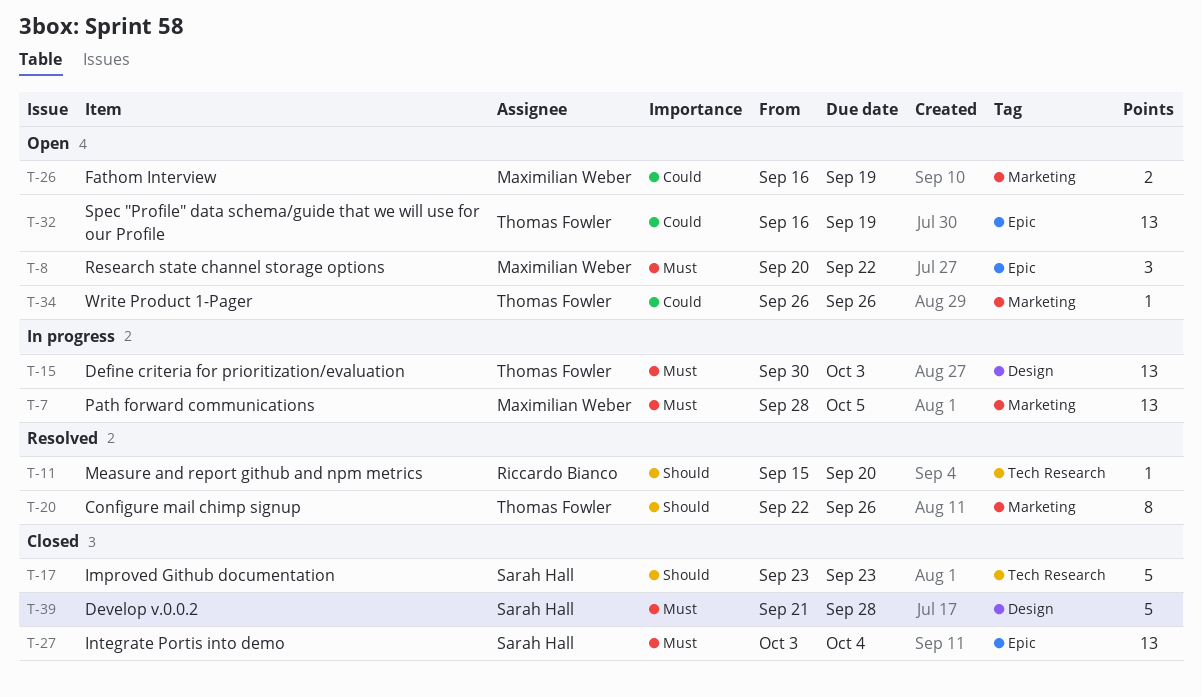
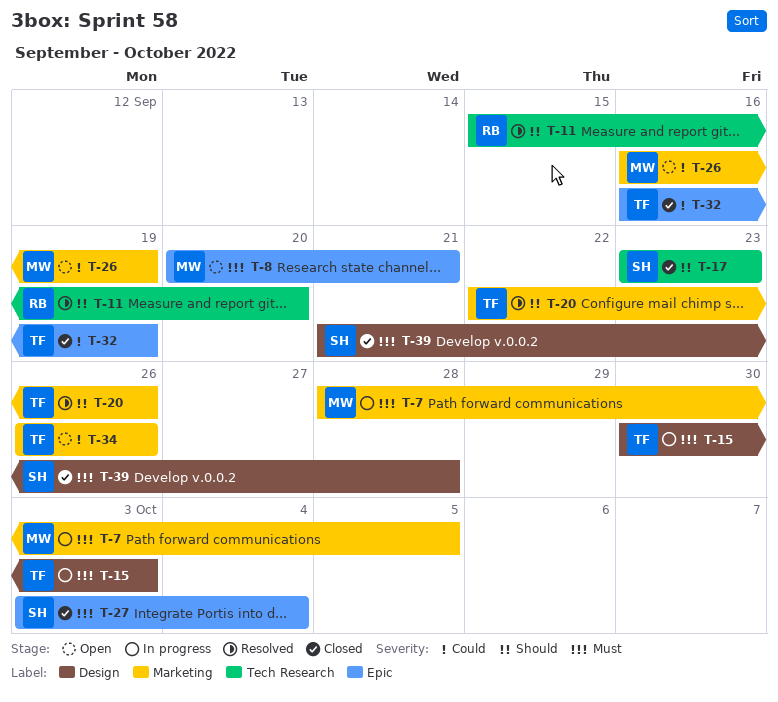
T-8, due: Sep 22 -> Sep 21
T-32, status: Open -> Closed

